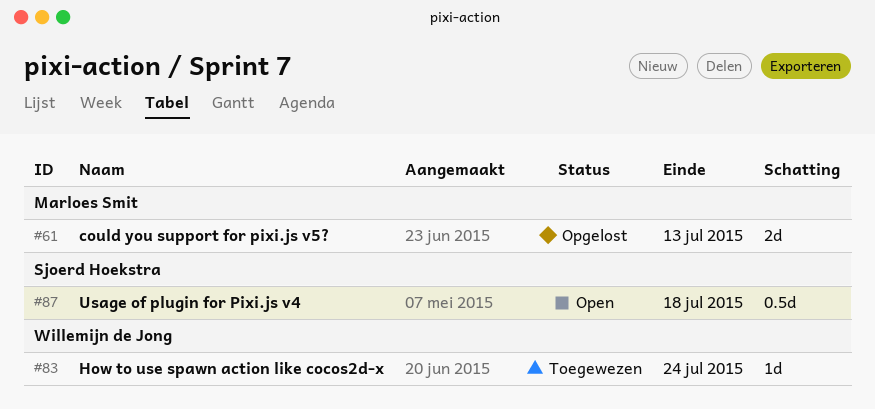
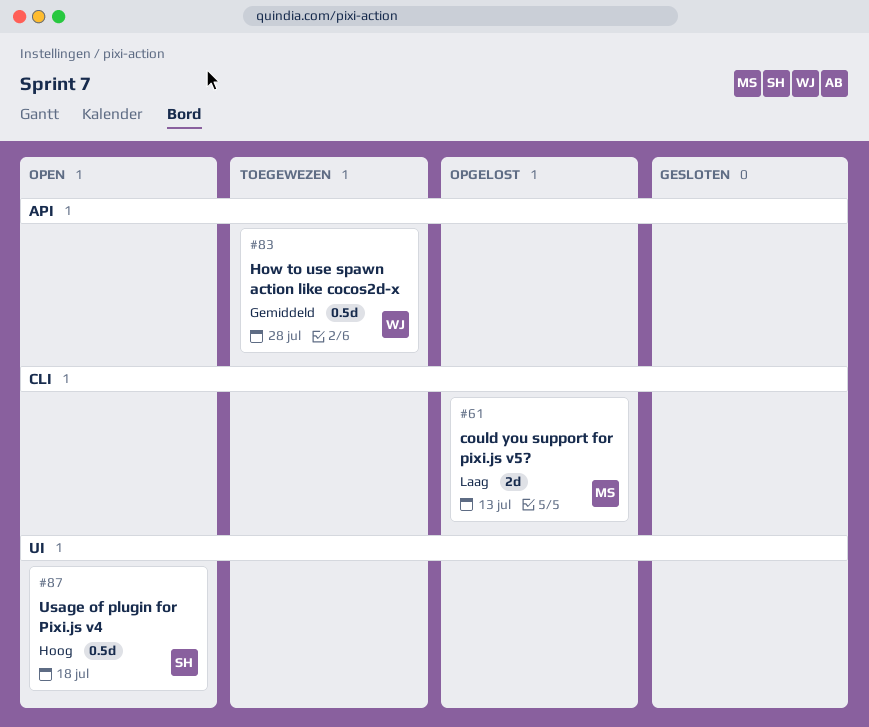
#83, estimate: 1d -> 0.5d
#83, due: Jul 24 -> Jul 28

